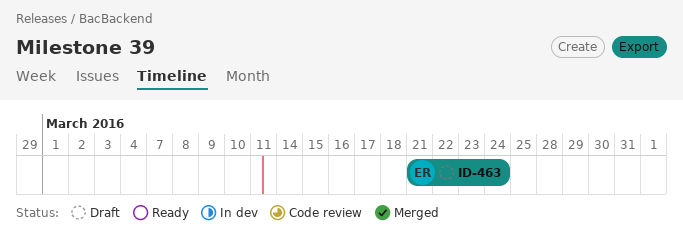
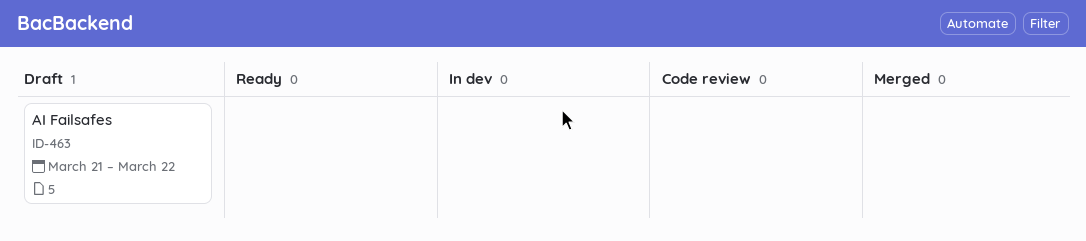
ID-463, due: Mar 24 -> Mar 22

